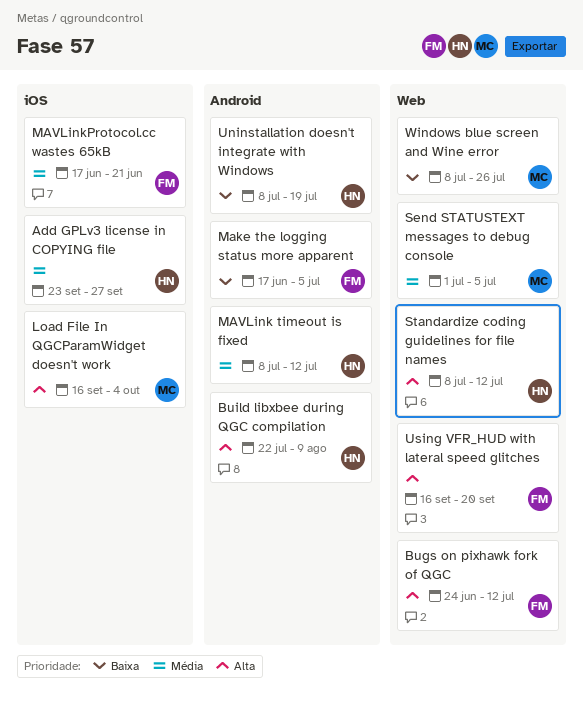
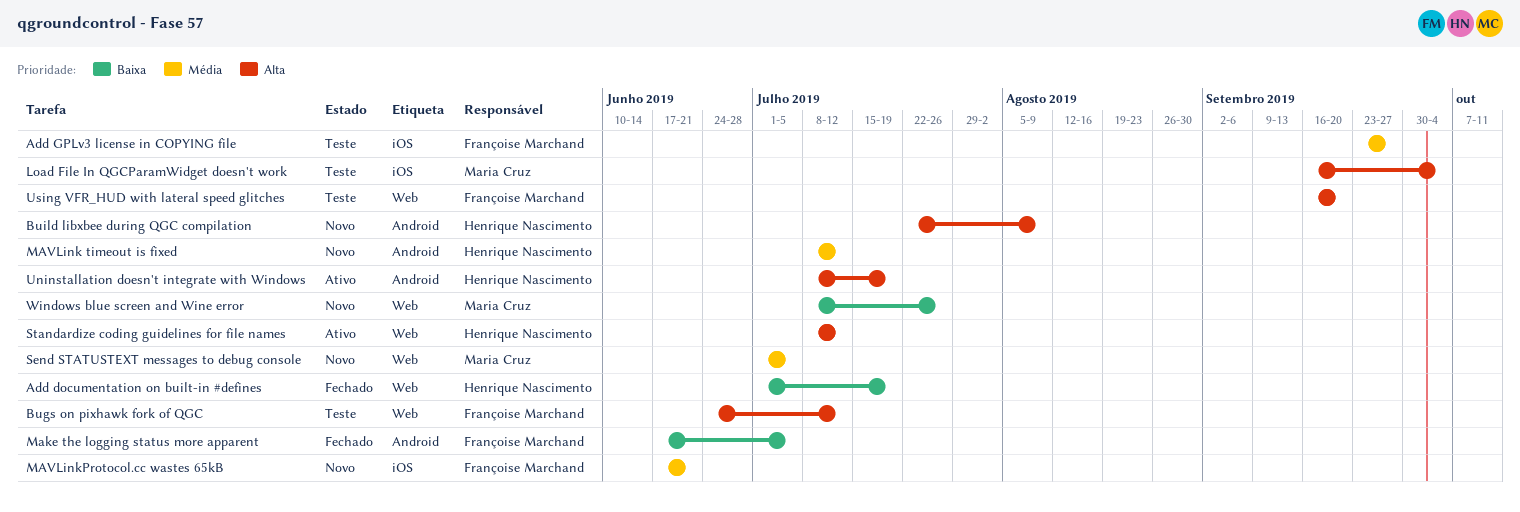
Add documentation on built-in #defines: none -> present
Add GPLv3 license in COPYING file, owner: Henrique Nascimento -> Françoise Marchand
Uninstallation doesn't integrate with Windows, priority: Baixa -> Alta

